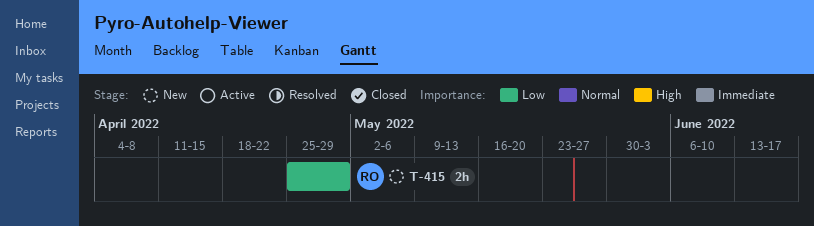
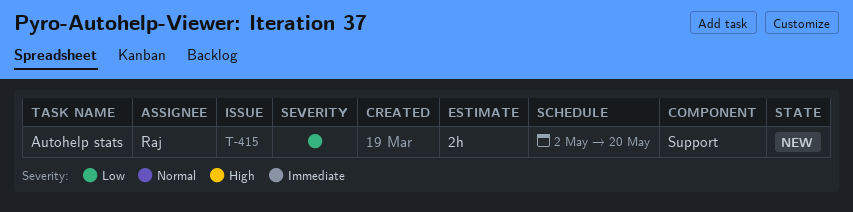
T-415, start: Apr 25 -> May 2
T-415, due: Apr 29 -> May 20

